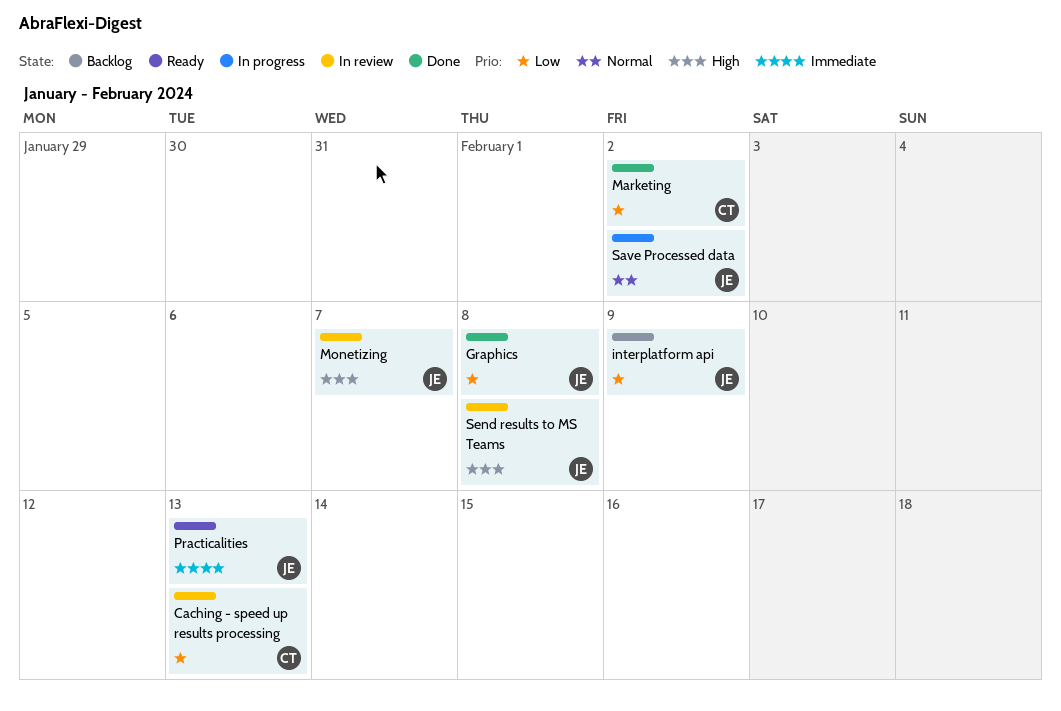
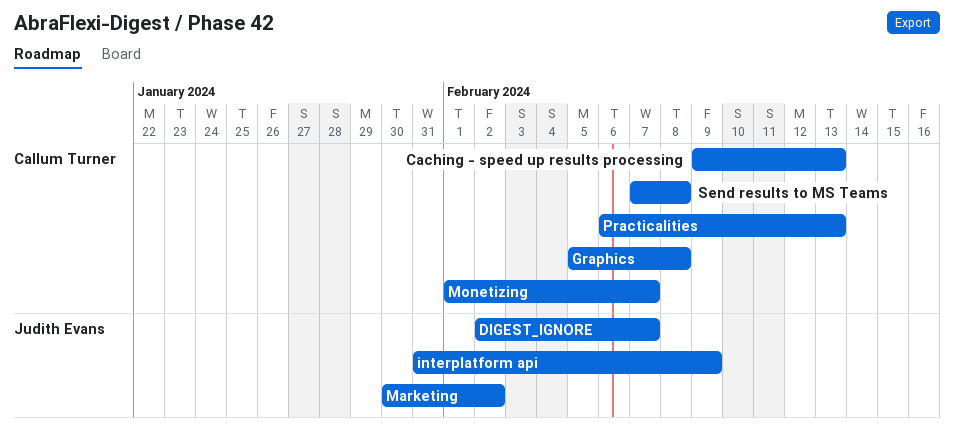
DIGEST_IGNORE: none -> present
Graphics, owner: Judith Evans -> Callum Turner
Marketing, owner: Callum Turner -> Judith Evans
Monetizing, owner: Judith Evans -> Callum Turner
Practicalities, owner: Judith Evans -> Callum Turner
Save Processed data: present -> none
Send results to MS Teams, owner: Judith Evans -> Callum Turner

